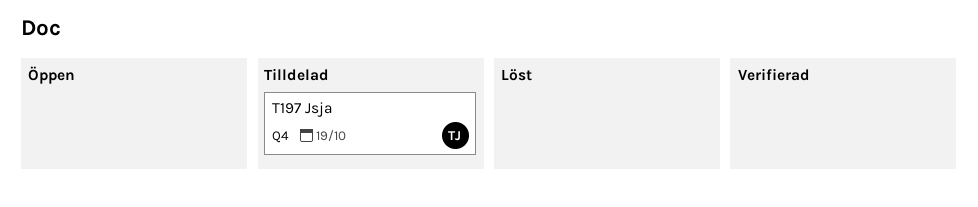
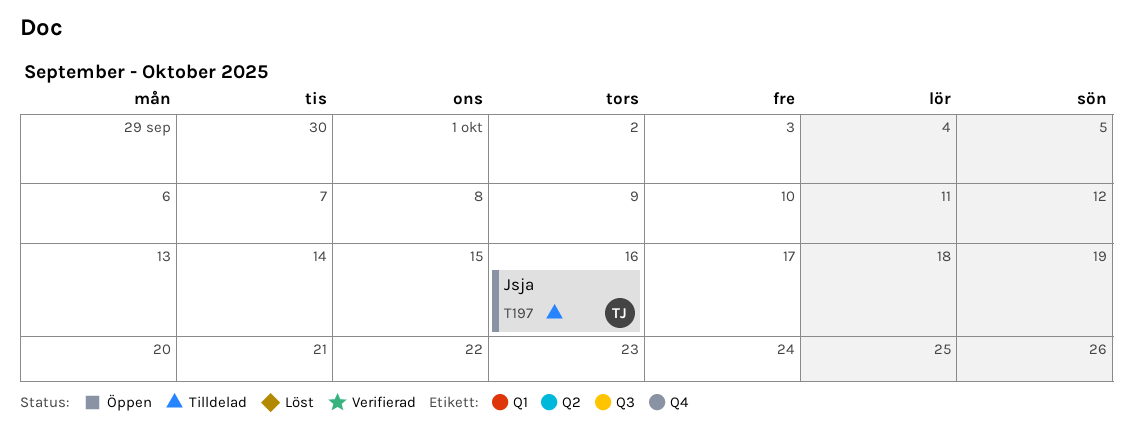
T197, due: Oct 19 -> Oct 16

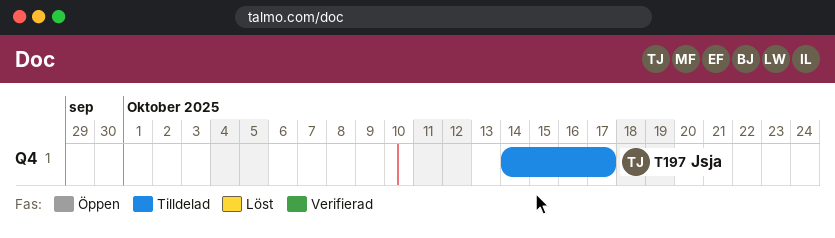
T197, due: Oct 16 -> Oct 17

